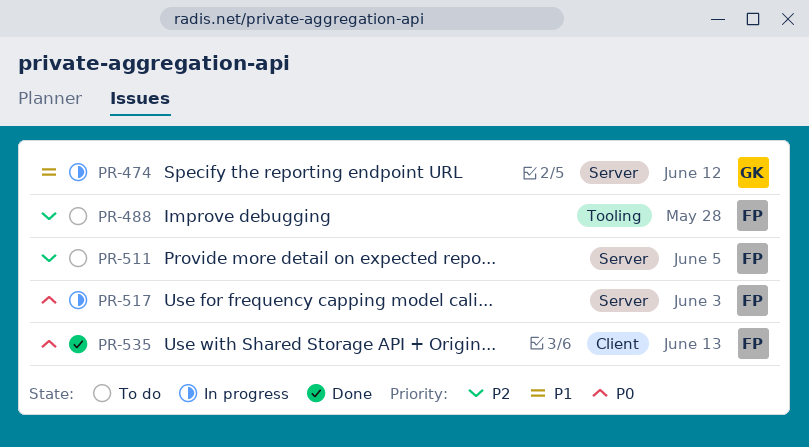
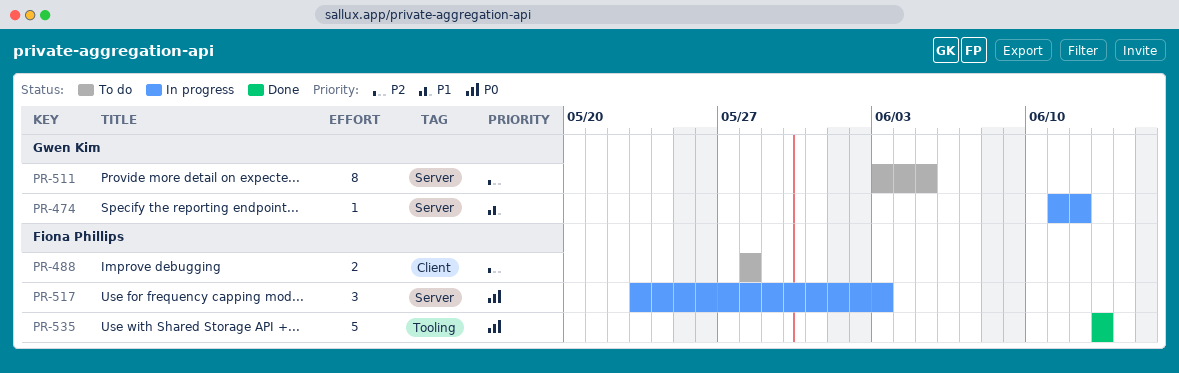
PR-488, label: Tooling -> Client
PR-511, owner: Fiona Phillips -> Gwen Kim
PR-535, label: Client -> Tooling

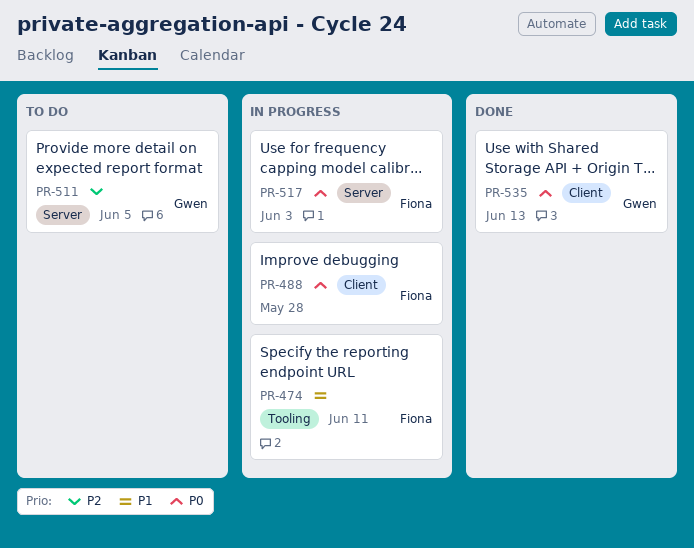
PR-474, owner: Gwen Kim -> Fiona Phillips
PR-474, label: Server -> Tooling
PR-474, due: Jun 12 -> Jun 11
PR-488, status: To do -> In progress
PR-488, priority: P2 -> P0
PR-535, owner: Fiona Phillips -> Gwen Kim
PR-535, label: Tooling -> Client

